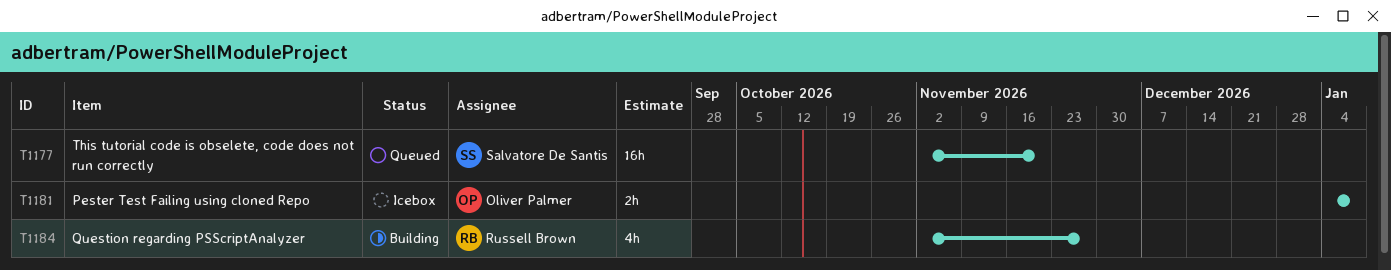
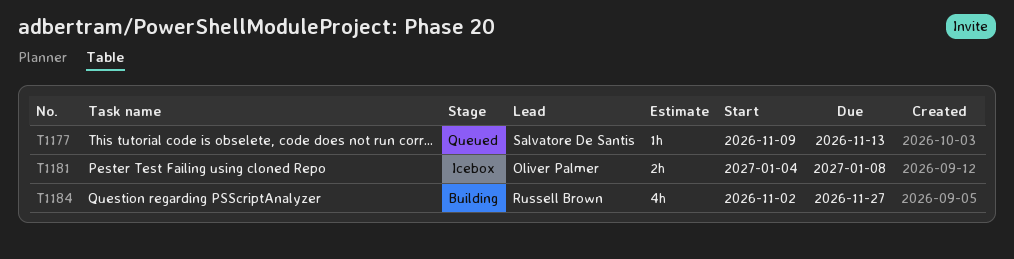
T1177, estimate: 16h -> 1h
T1177, start: Nov 2 -> Nov 9
T1177, due: Nov 20 -> Nov 13

